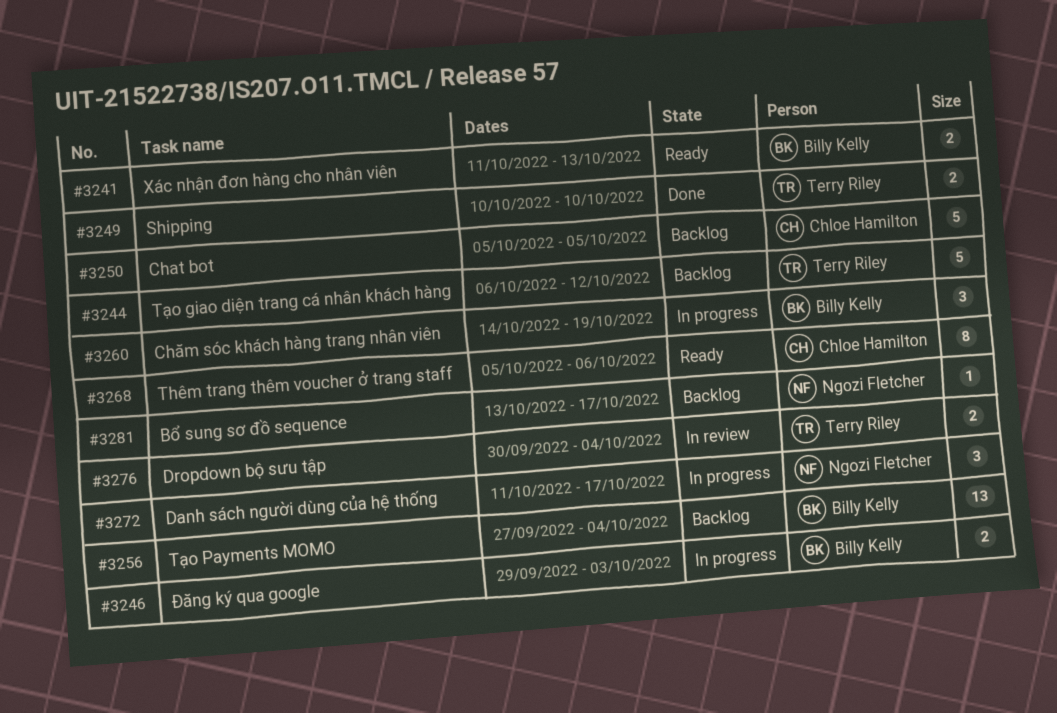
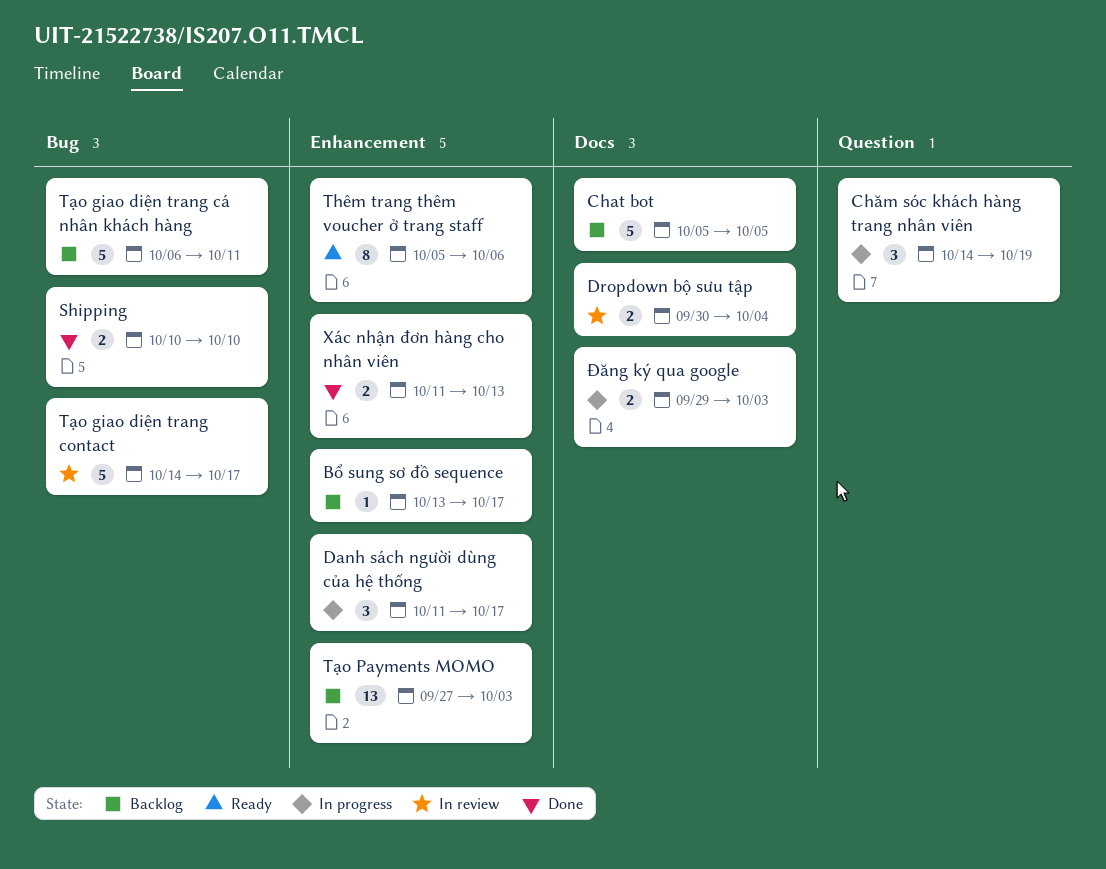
Tạo giao diện trang contact: none -> present
Tạo giao diện trang cá nhân khách hàng, due: Oct 12 -> Oct 11
Tạo Payments MOMO, due: Oct 4 -> Oct 3
Xác nhận đơn hàng cho nhân viên, status: Ready -> Done

